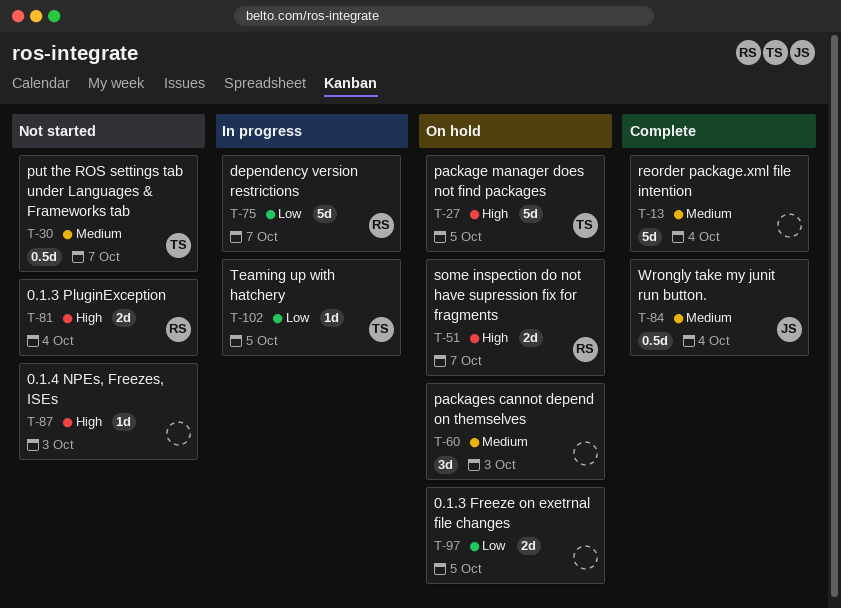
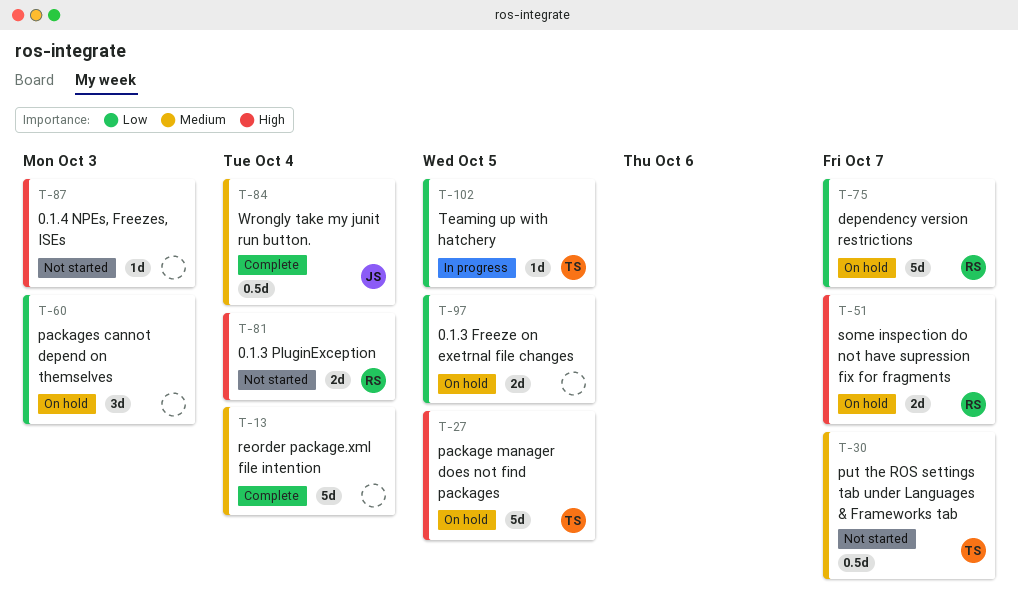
T-60, priority: Medium -> Low
T-75, status: In progress -> On hold

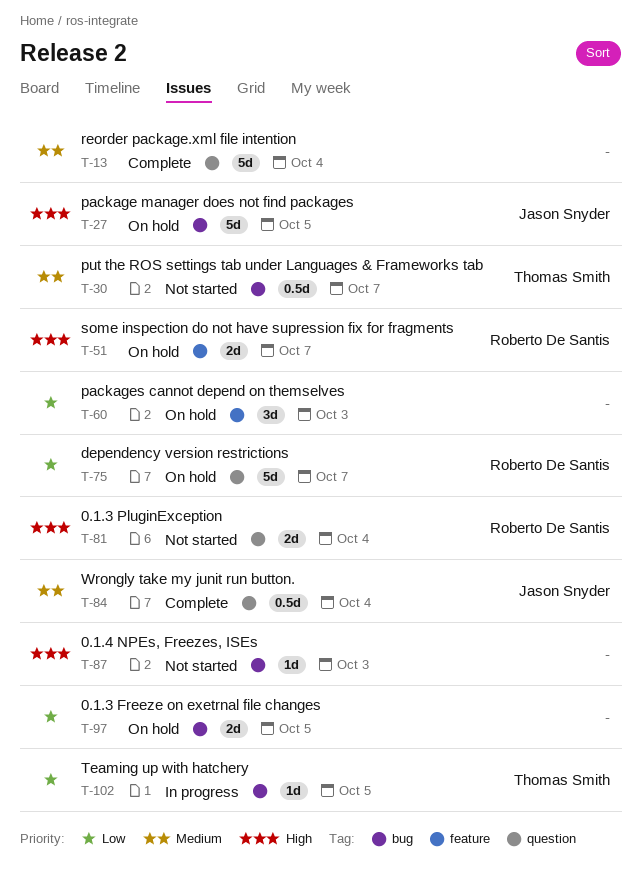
T-27, owner: Thomas Smith -> Jason Snyder

